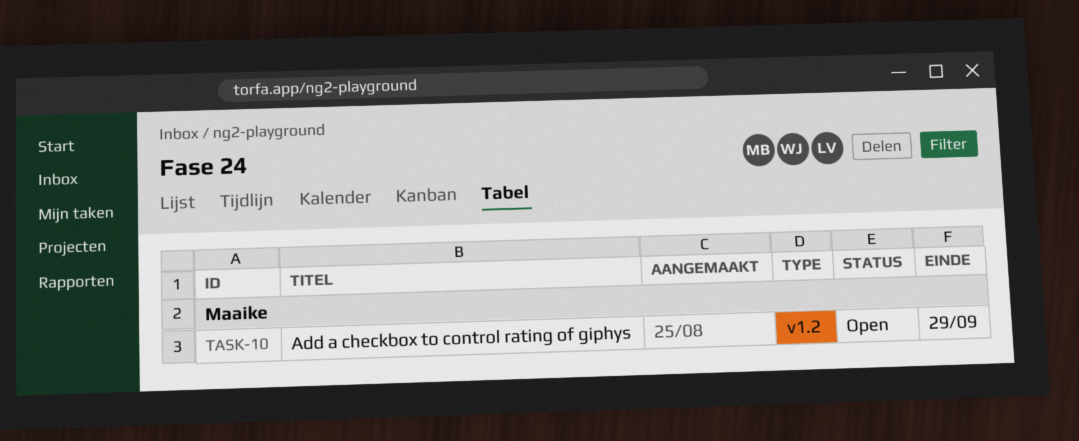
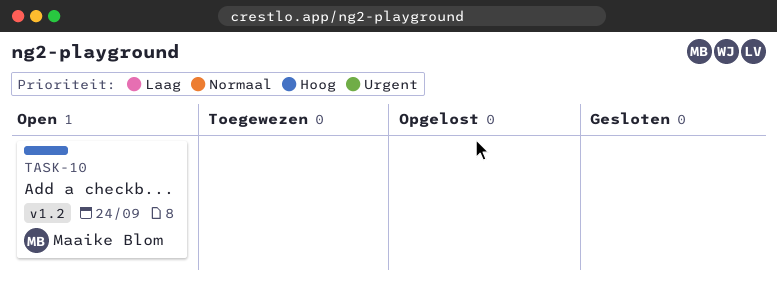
TASK-10, due: Sep 29 -> Sep 24

